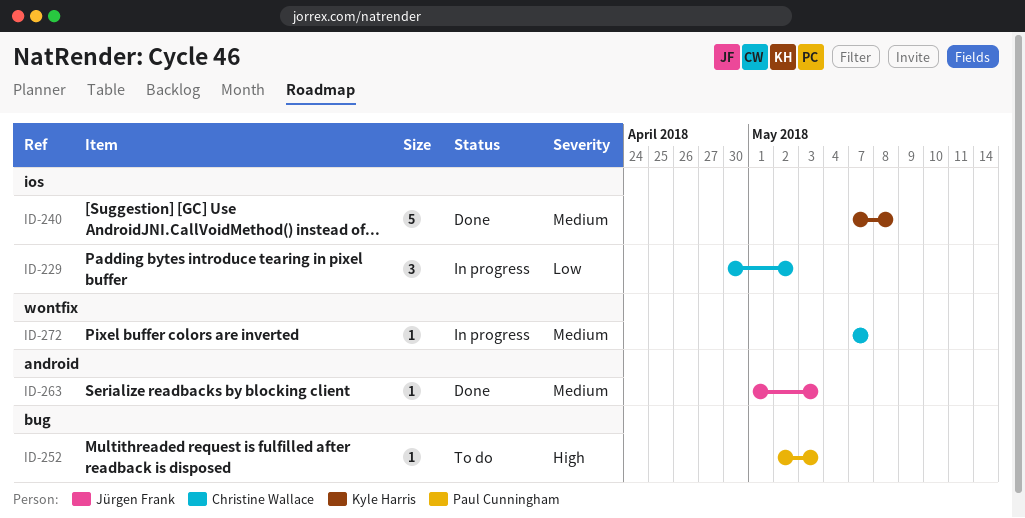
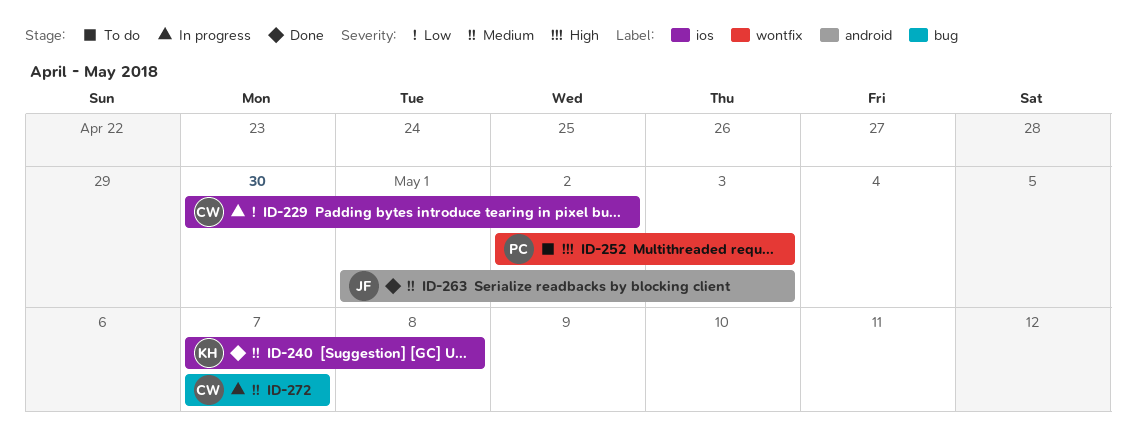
ID-252, label: bug -> wontfix
ID-272, label: wontfix -> bug

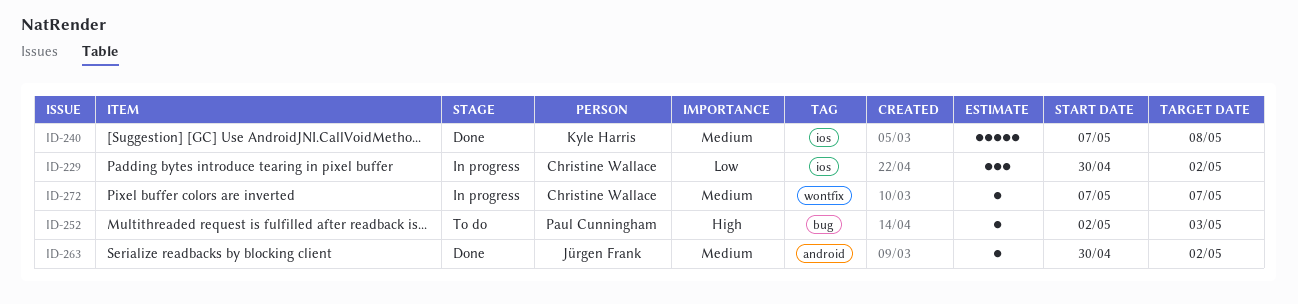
ID-252, label: wontfix -> bug
ID-263, start: May 1 -> Apr 30
ID-263, due: May 3 -> May 2
ID-272, label: bug -> wontfix

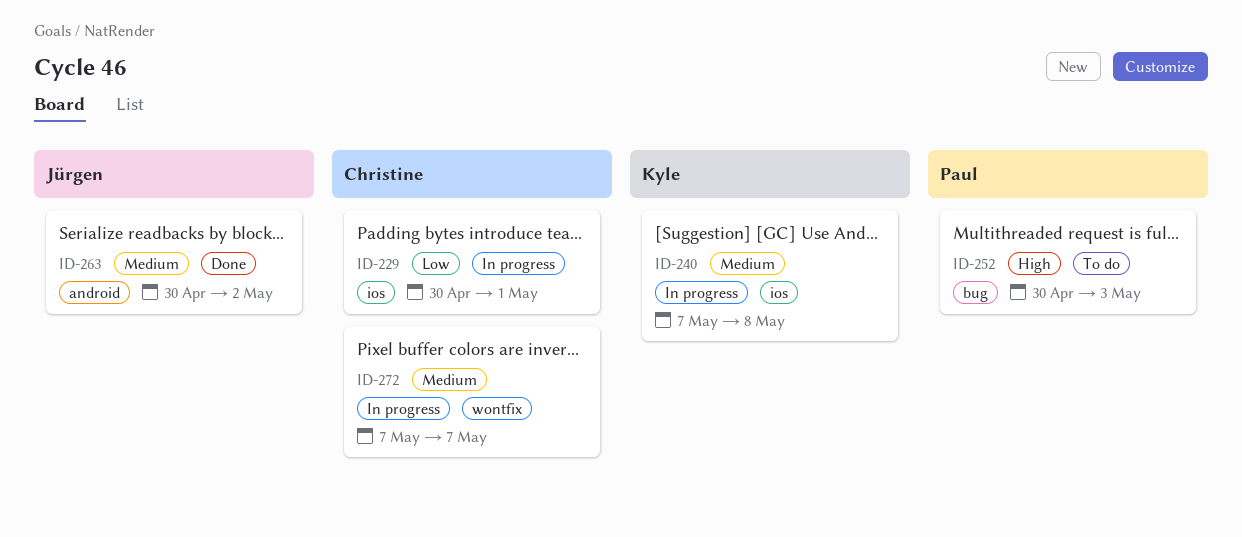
ID-229, due: May 2 -> May 1
ID-240, status: Done -> In progress
ID-252, start: May 2 -> Apr 30

